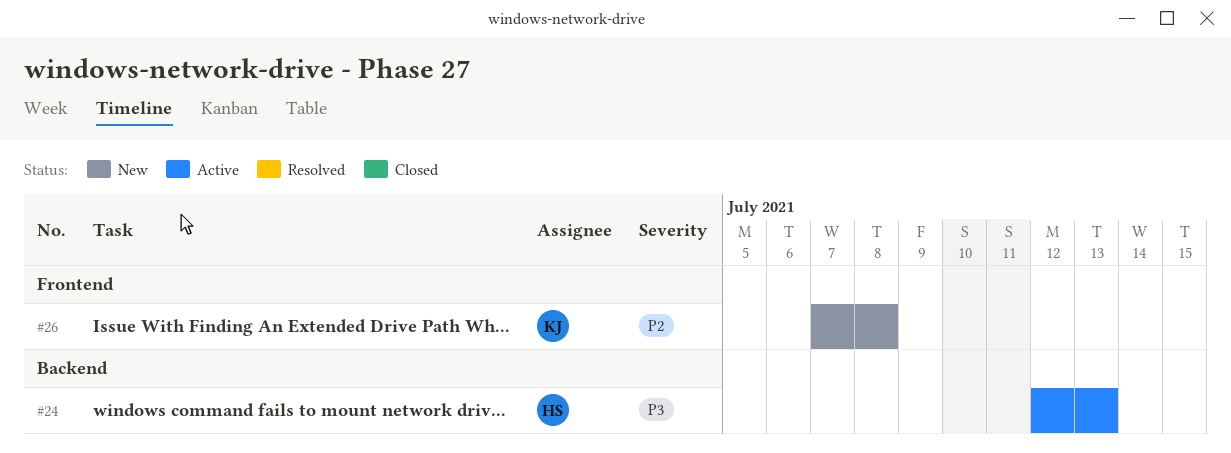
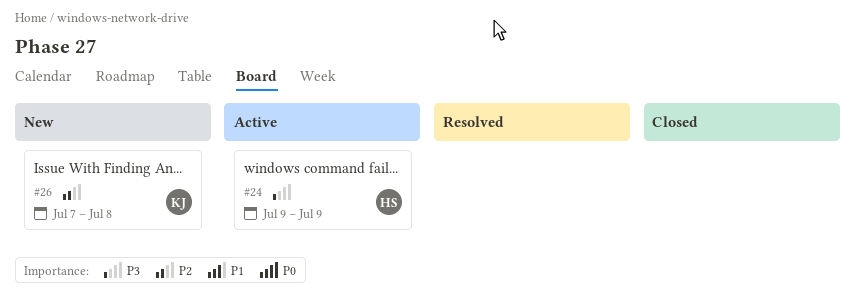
#24, start: Jul 12 -> Jul 9
#24, due: Jul 13 -> Jul 9

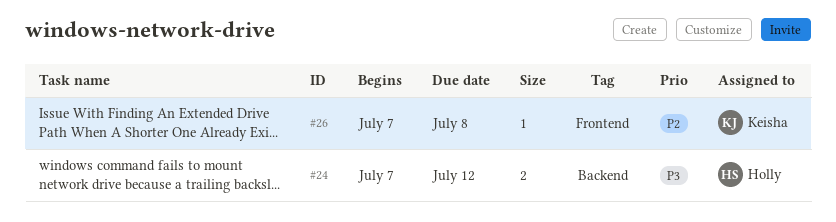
#24, start: Jul 9 -> Jul 7
#24, due: Jul 9 -> Jul 12

